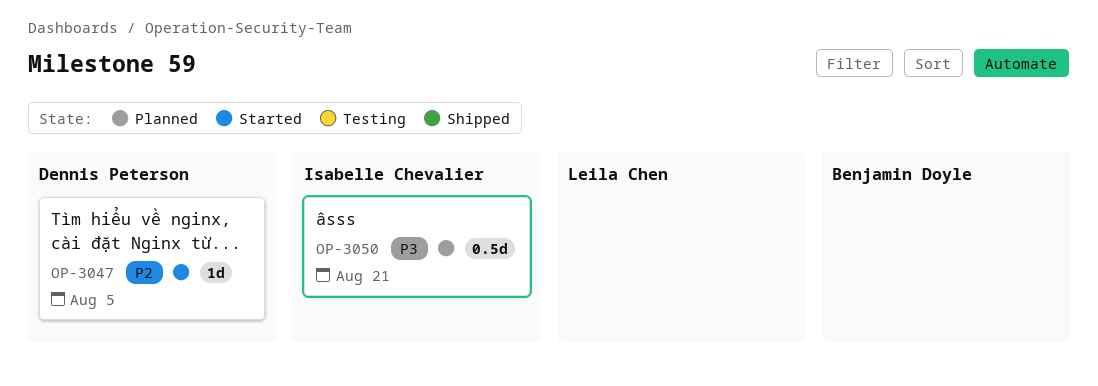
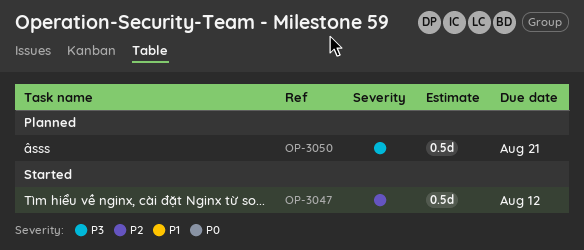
OP-3047, estimate: 1d -> 0.5d
OP-3047, due: Aug 5 -> Aug 12

